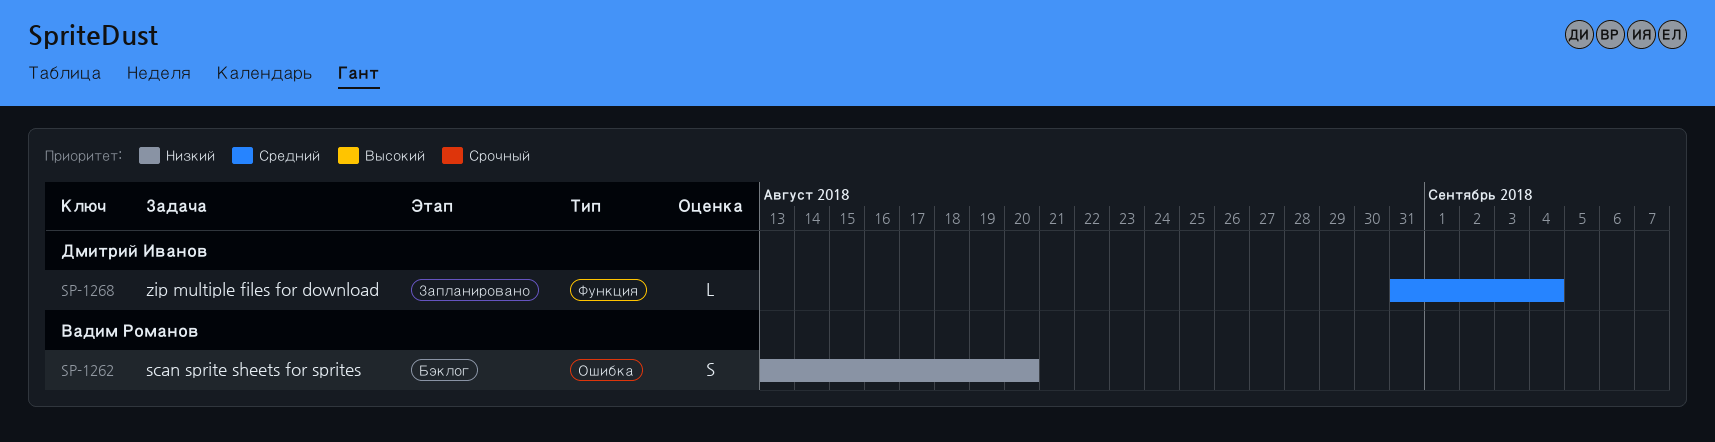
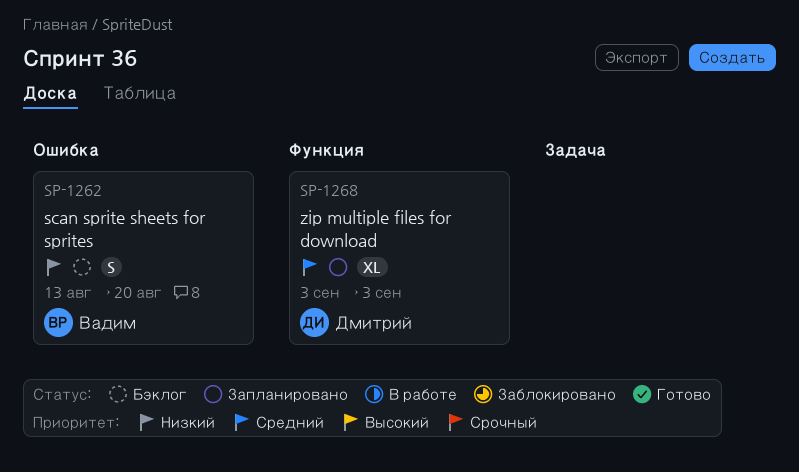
SP-1268, estimate: L -> XL
SP-1268, start: Aug 31 -> Sep 3
SP-1268, due: Sep 4 -> Sep 3

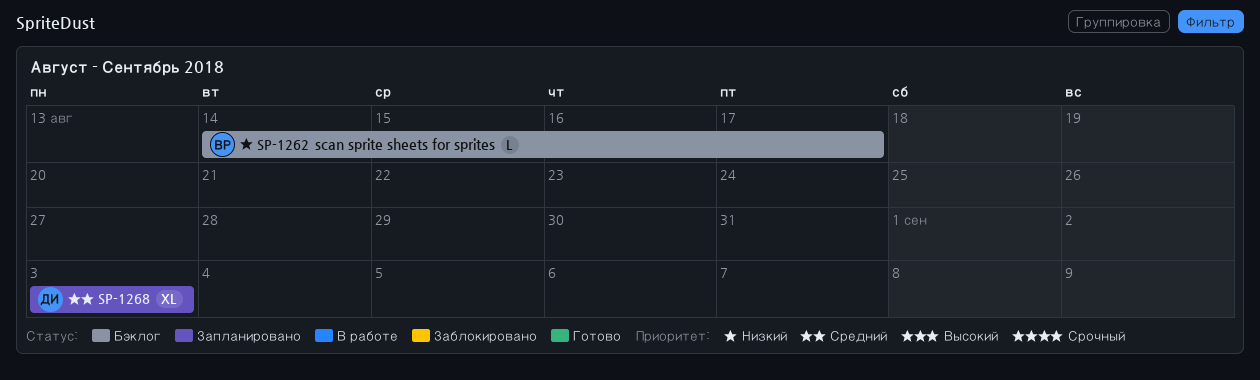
SP-1262, estimate: S -> L
SP-1262, start: Aug 13 -> Aug 14
SP-1262, due: Aug 20 -> Aug 17

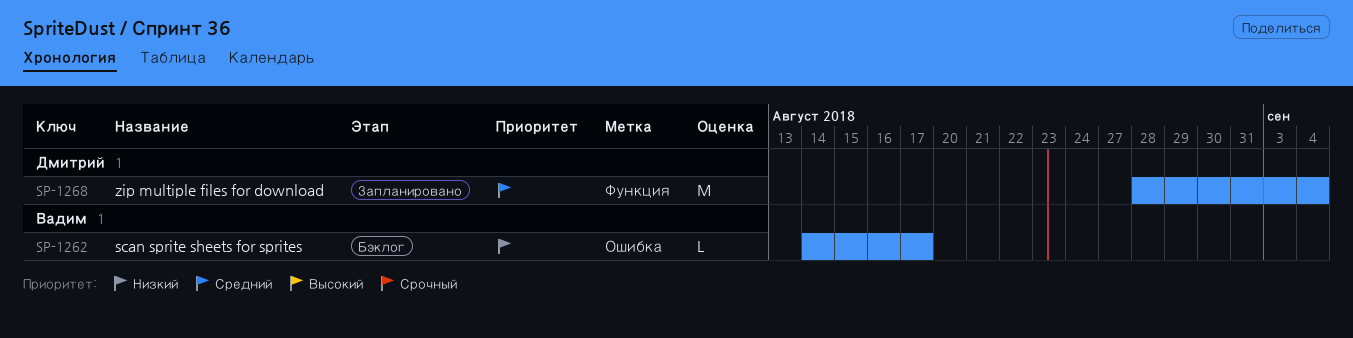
SP-1268, estimate: XL -> M
SP-1268, start: Sep 3 -> Aug 28
SP-1268, due: Sep 3 -> Sep 4

